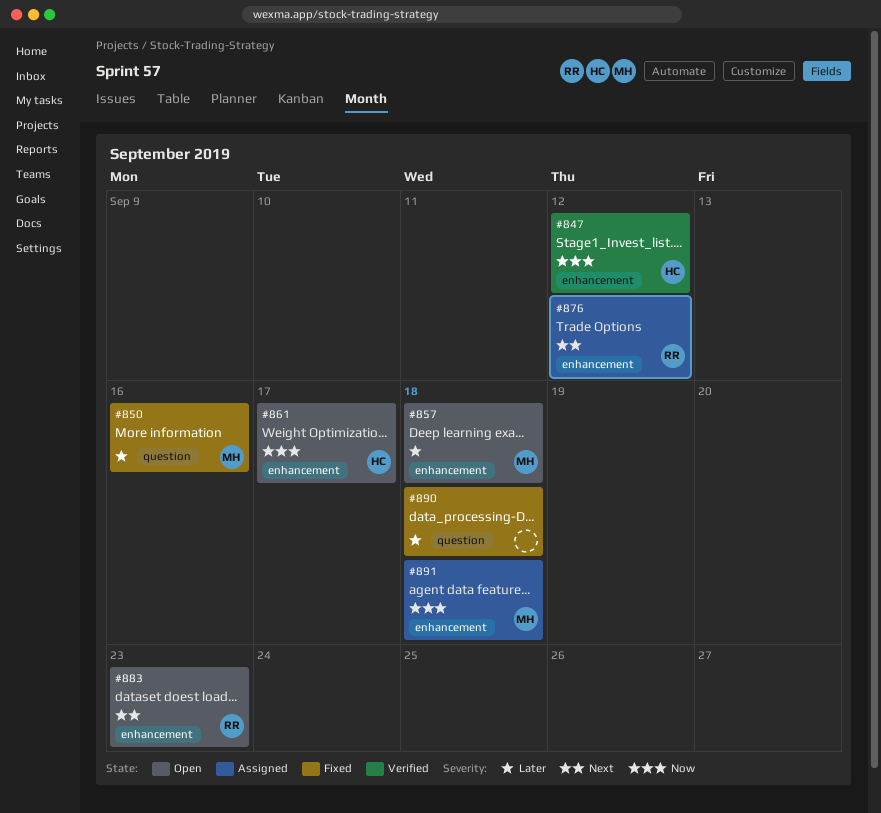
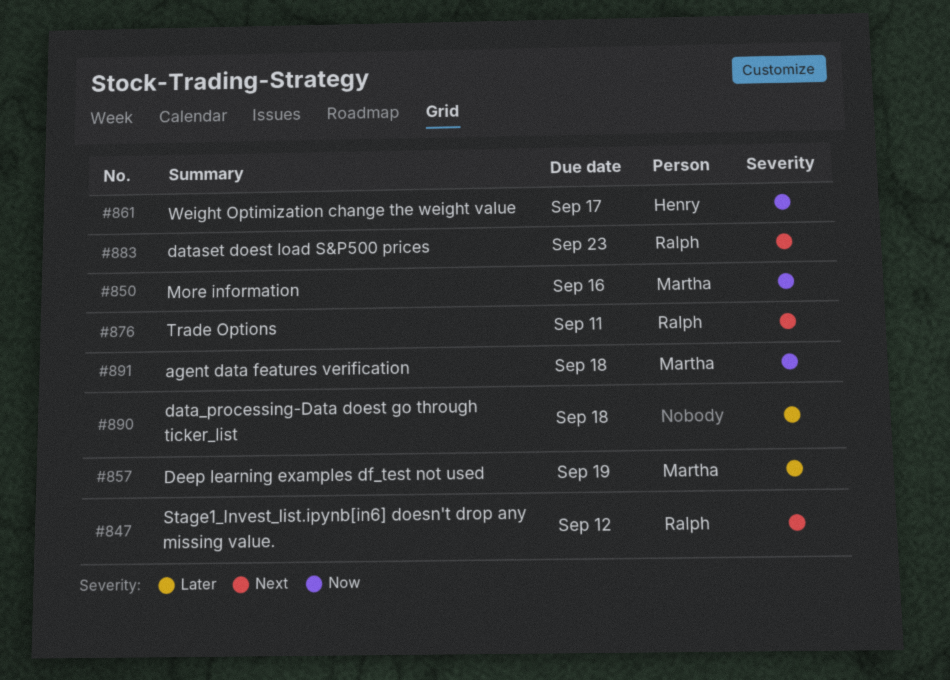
#847, owner: Henry -> Ralph
#847, priority: Now -> Next
#850, priority: Later -> Now
#857, due: Sep 18 -> Sep 19
#876, due: Sep 12 -> Sep 11

